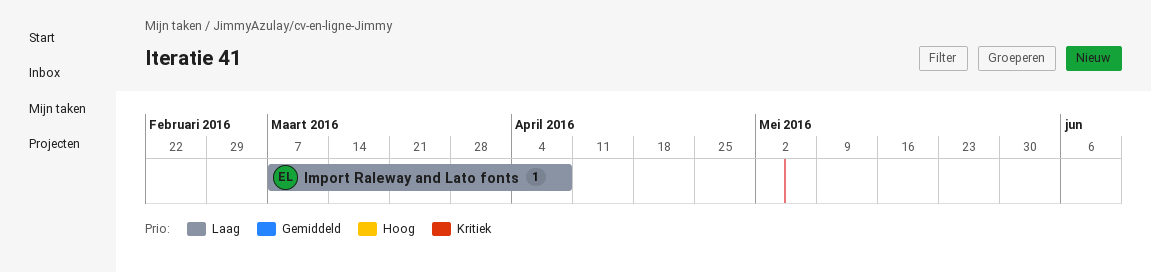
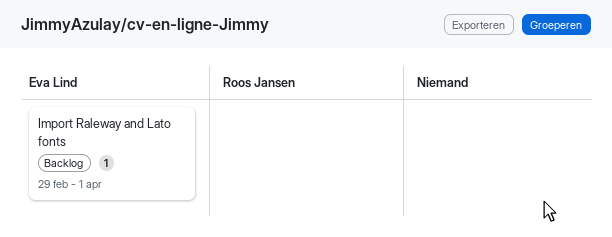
Import Raleway and Lato fonts, start: Mar 7 -> Feb 29
Import Raleway and Lato fonts, due: Apr 8 -> Apr 1

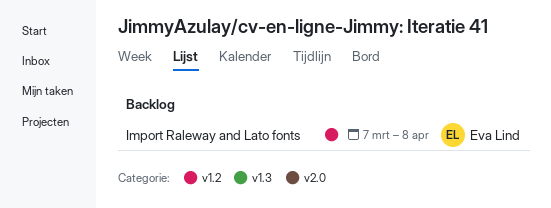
Import Raleway and Lato fonts, start: Feb 29 -> Mar 7
Import Raleway and Lato fonts, due: Apr 1 -> Apr 8

